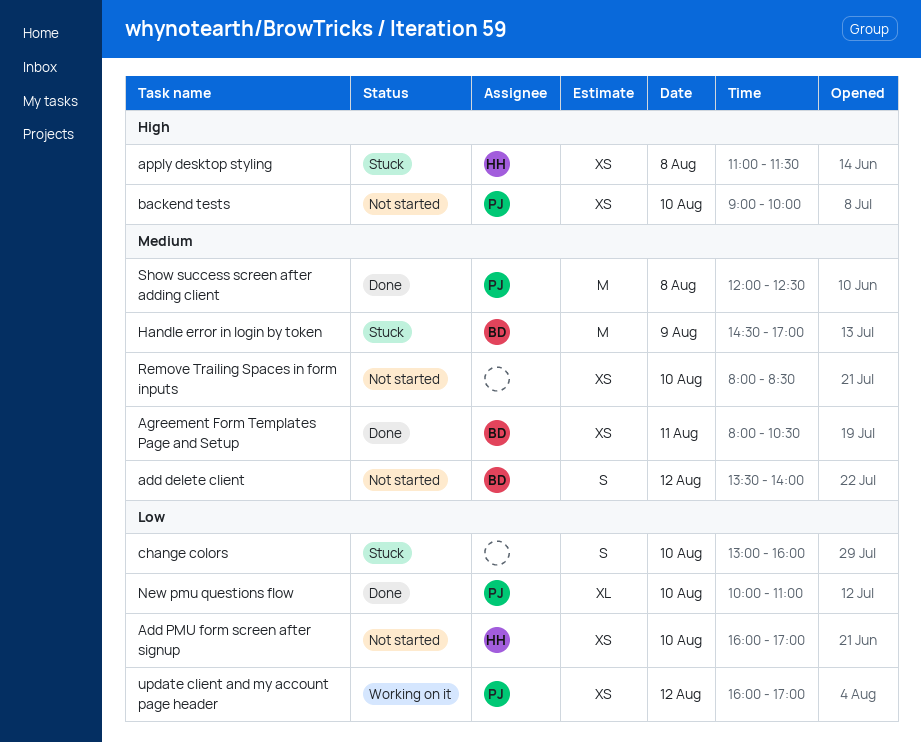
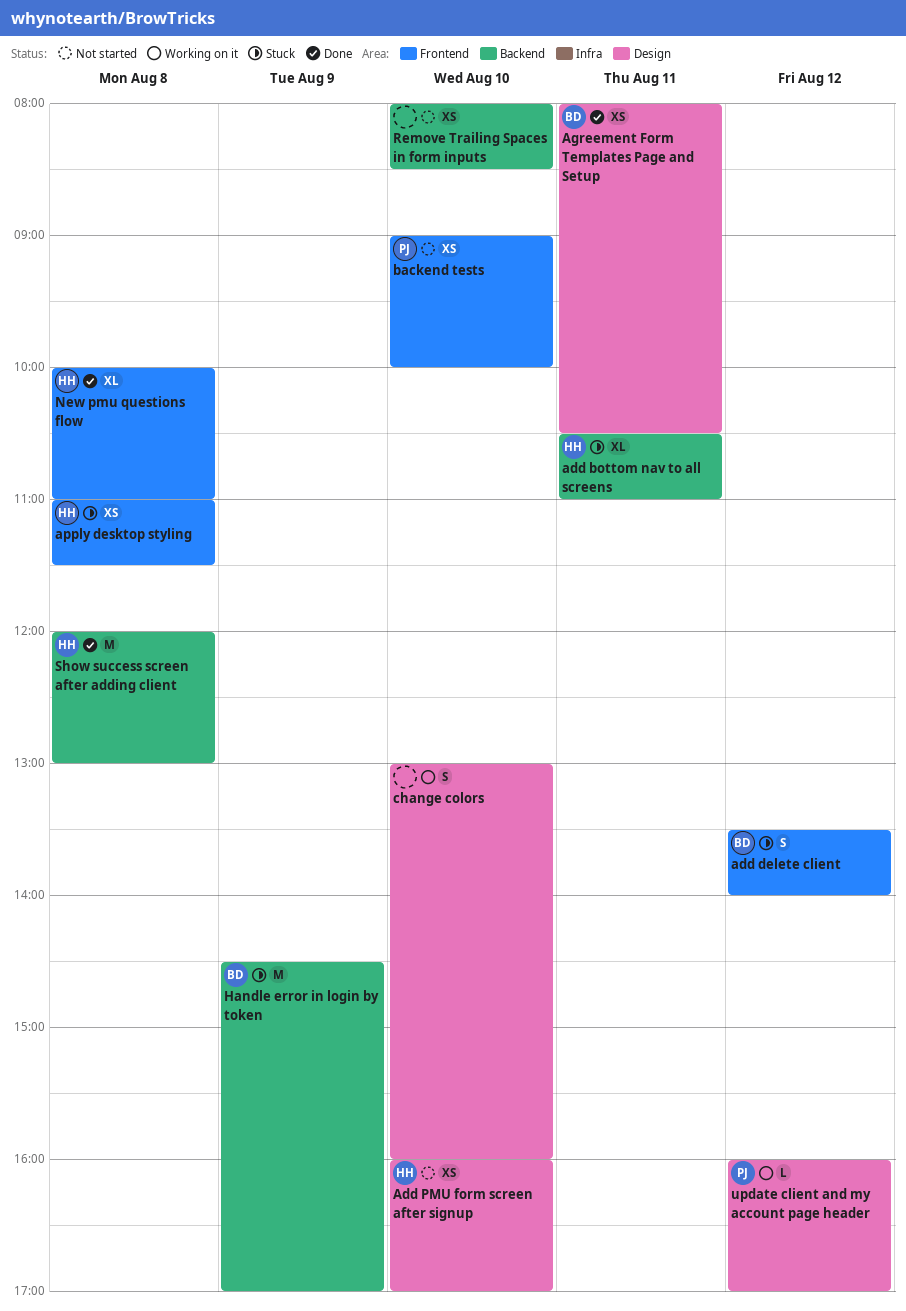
add bottom nav to all screens: none -> present
add delete client, status: Not started -> Stuck
change colors, status: Stuck -> Working on it
New pmu questions flow, owner: PJ -> HH
New pmu questions flow, day: Aug 10 -> Aug 8
Show success screen after adding client, owner: PJ -> HH
Show success screen after adding client, ends: 12:30 -> 13:00
update client and my account page header, estimate: XS -> L

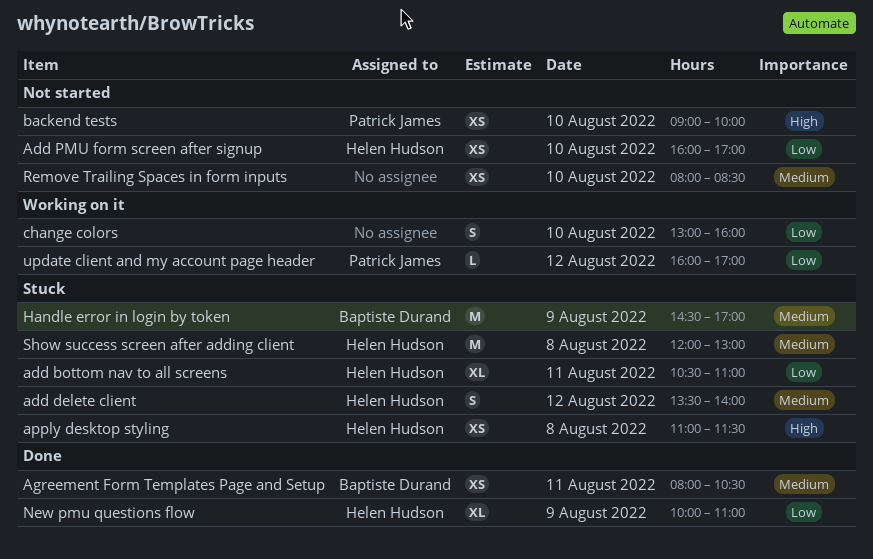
add delete client, owner: Baptiste Durand -> Helen Hudson
New pmu questions flow, day: Aug 8 -> Aug 9
Show success screen after adding client, status: Done -> Stuck

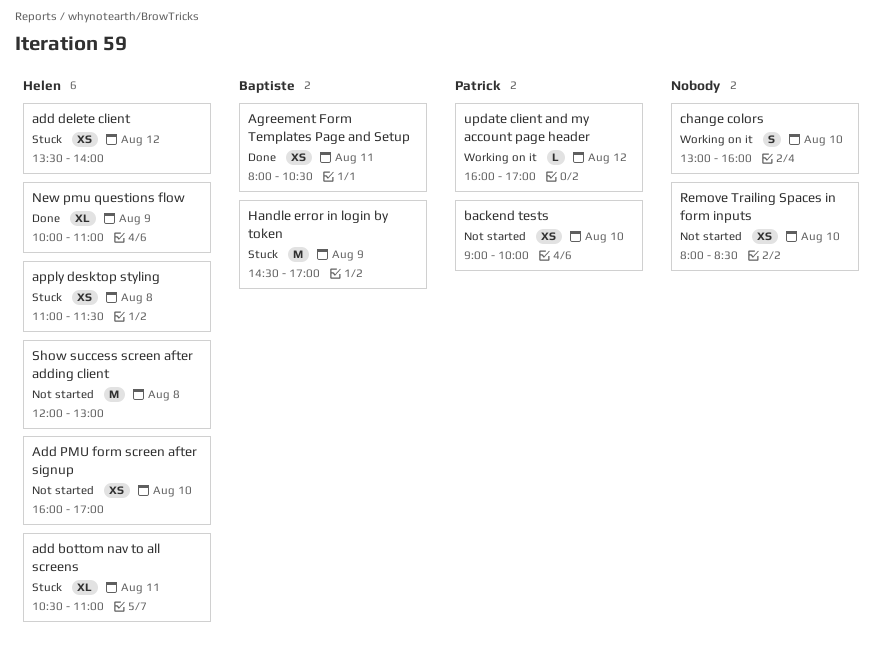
add delete client, estimate: S -> XS
Show success screen after adding client, status: Stuck -> Not started

